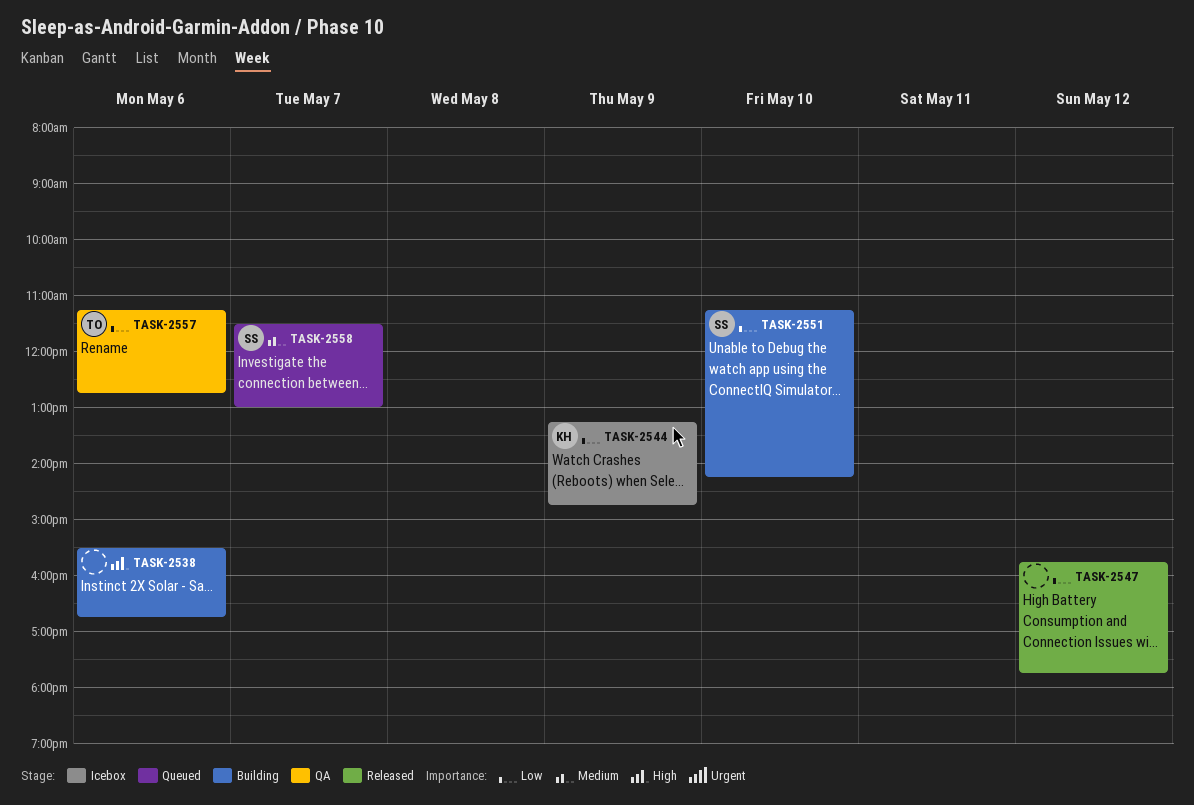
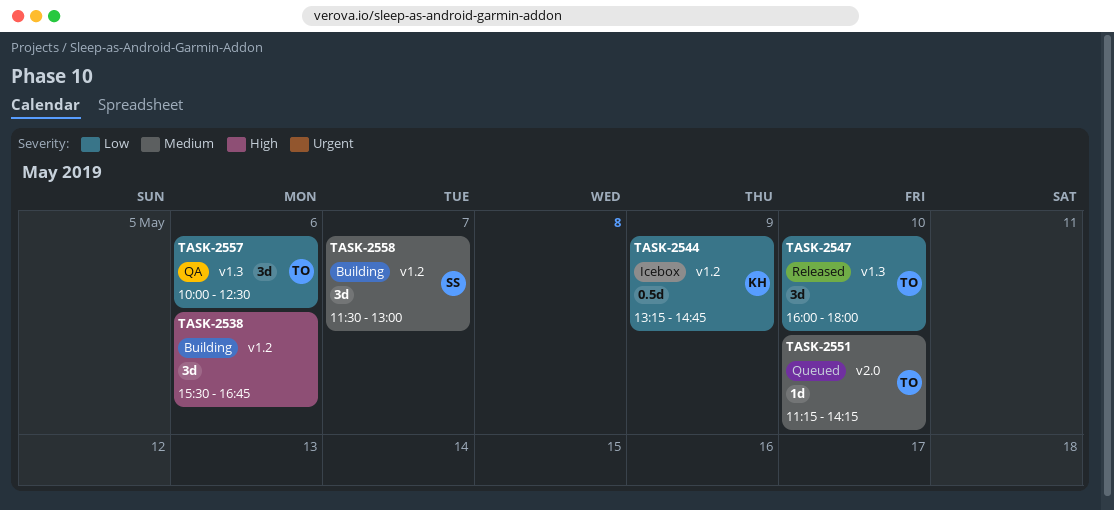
TASK-2547, owner: none -> TO
TASK-2547, day: May 12 -> May 10
TASK-2547, begins: 15:45 -> 16:00
TASK-2547, ends: 17:45 -> 18:00
TASK-2551, status: Building -> Queued
TASK-2551, owner: SS -> TO
TASK-2551, priority: Low -> Medium
TASK-2557, begins: 11:15 -> 10:00
TASK-2557, ends: 12:45 -> 12:30
TASK-2558, status: Queued -> Building

